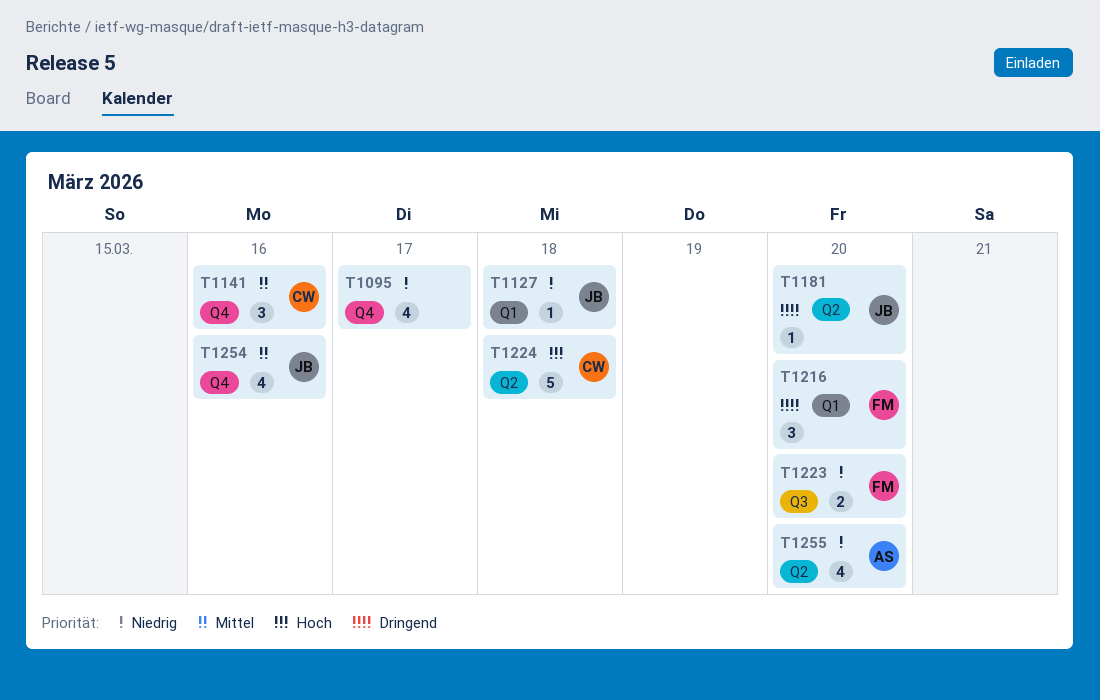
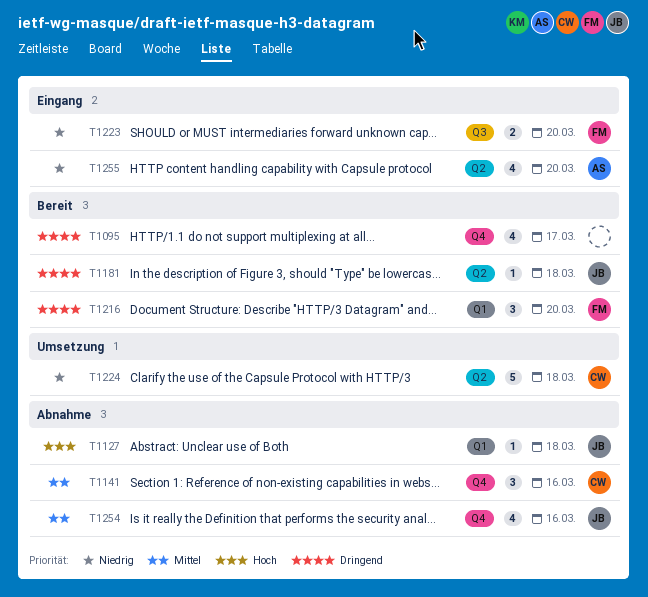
T1095, priority: Niedrig -> Dringend
T1127, priority: Niedrig -> Hoch
T1181, due: Mar 20 -> Mar 18
T1224, priority: Hoch -> Niedrig

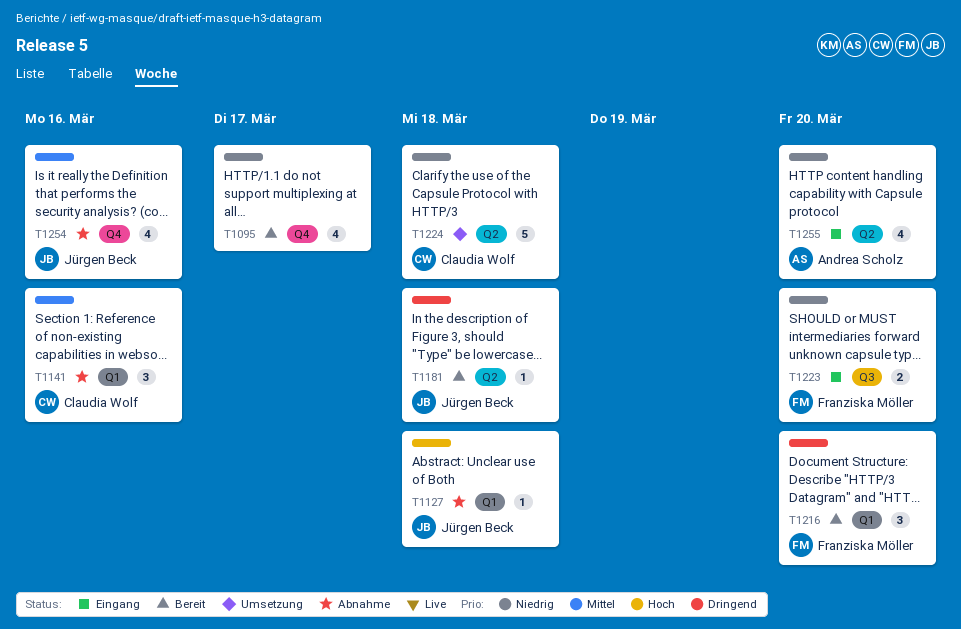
T1095, priority: Dringend -> Niedrig
T1141, label: Q4 -> Q1

